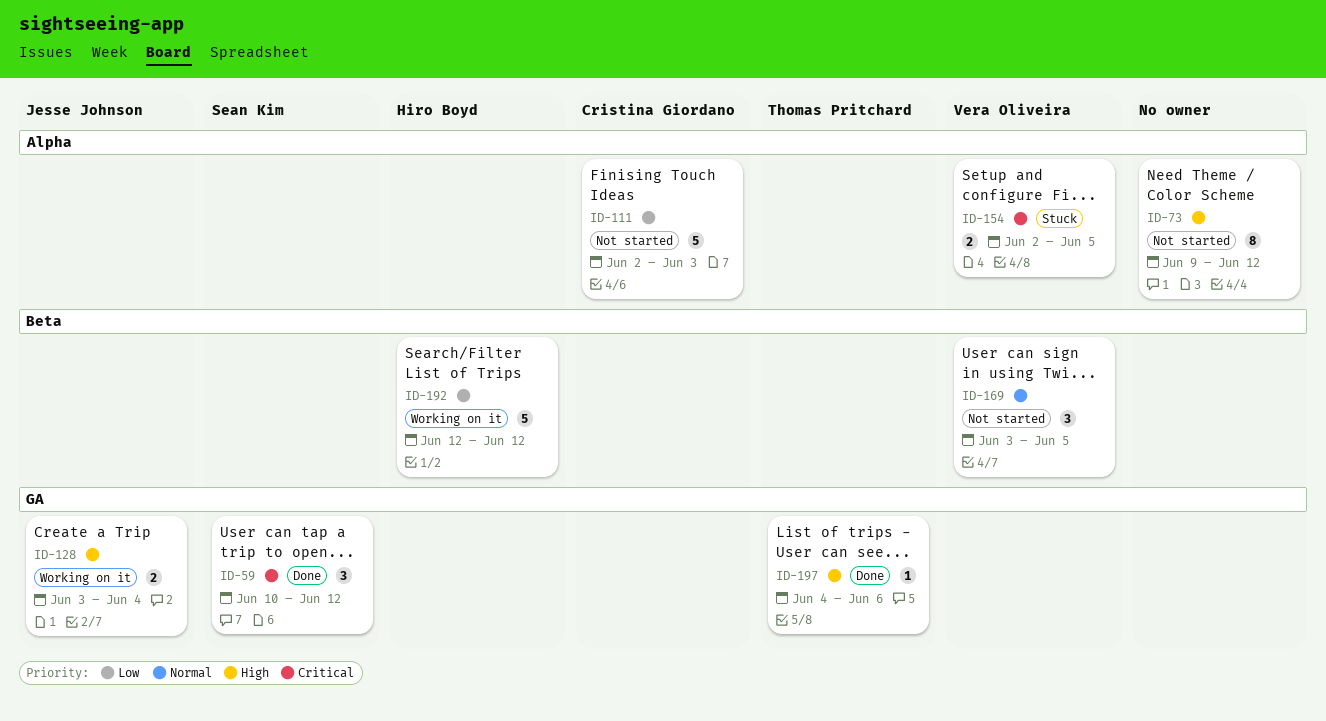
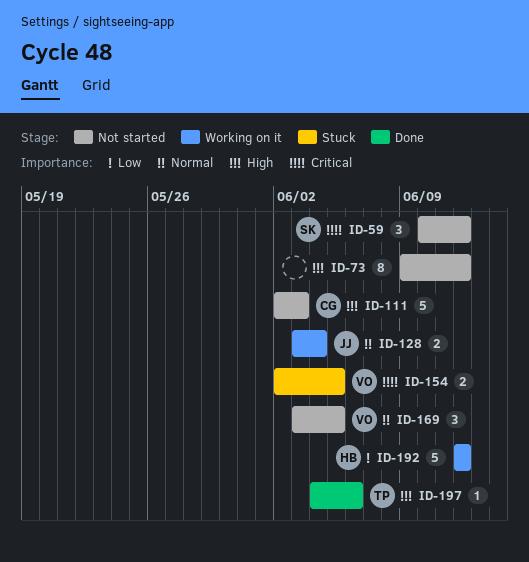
ID-59, status: Done -> Not started
ID-111, priority: Low -> High
ID-128, priority: High -> Normal

